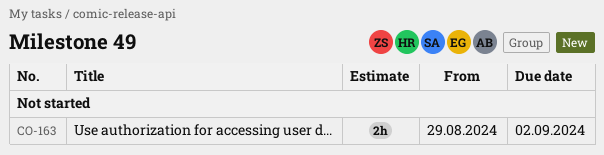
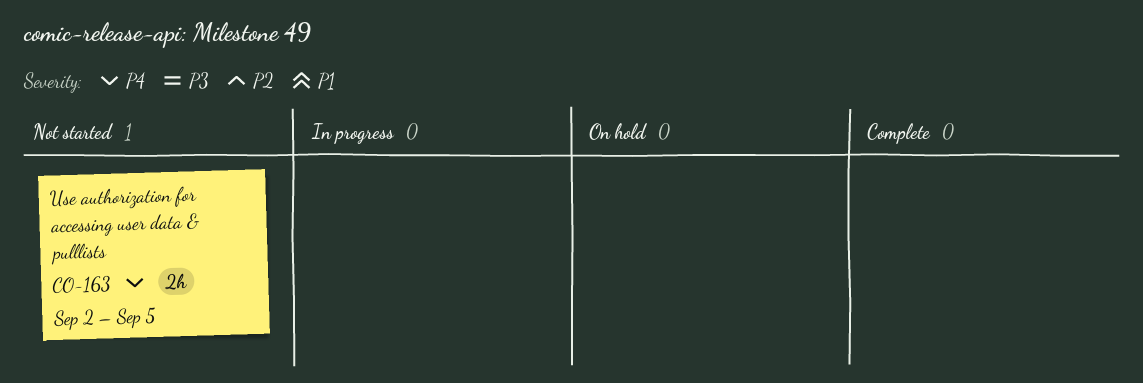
CO-163, start: Aug 29 -> Sep 2
CO-163, due: Sep 2 -> Sep 5

